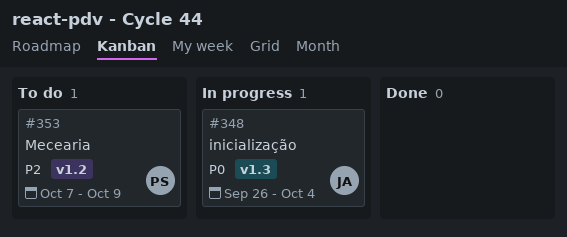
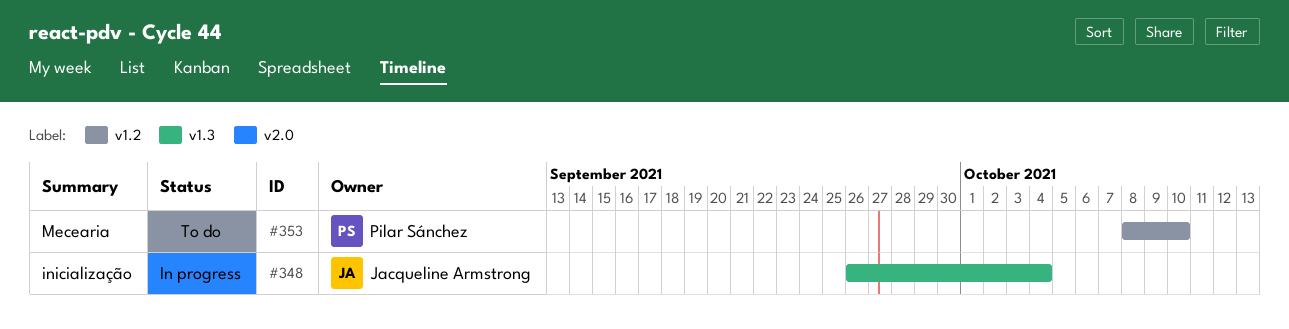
#353, start: Oct 7 -> Oct 8
#353, due: Oct 9 -> Oct 10

